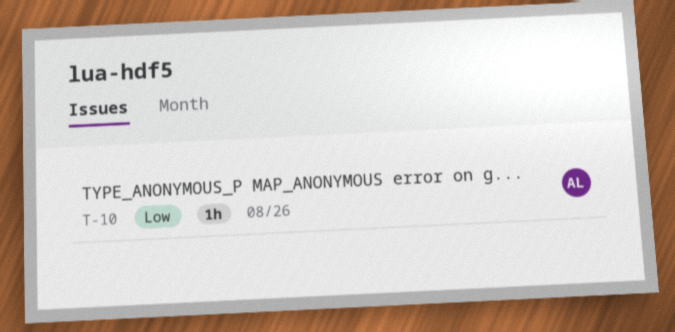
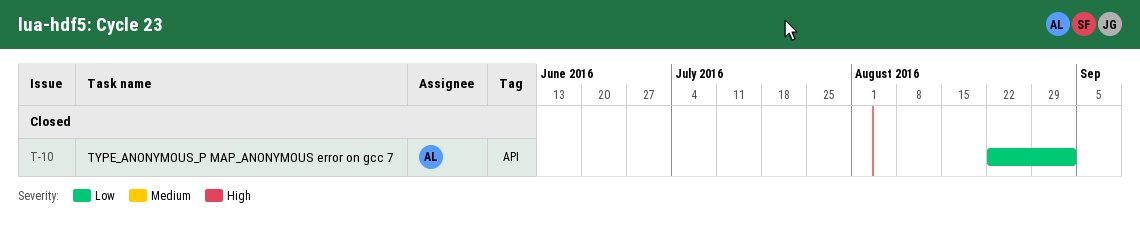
T-10, due: Aug 26 -> Sep 2

